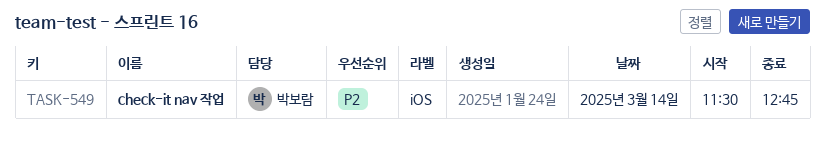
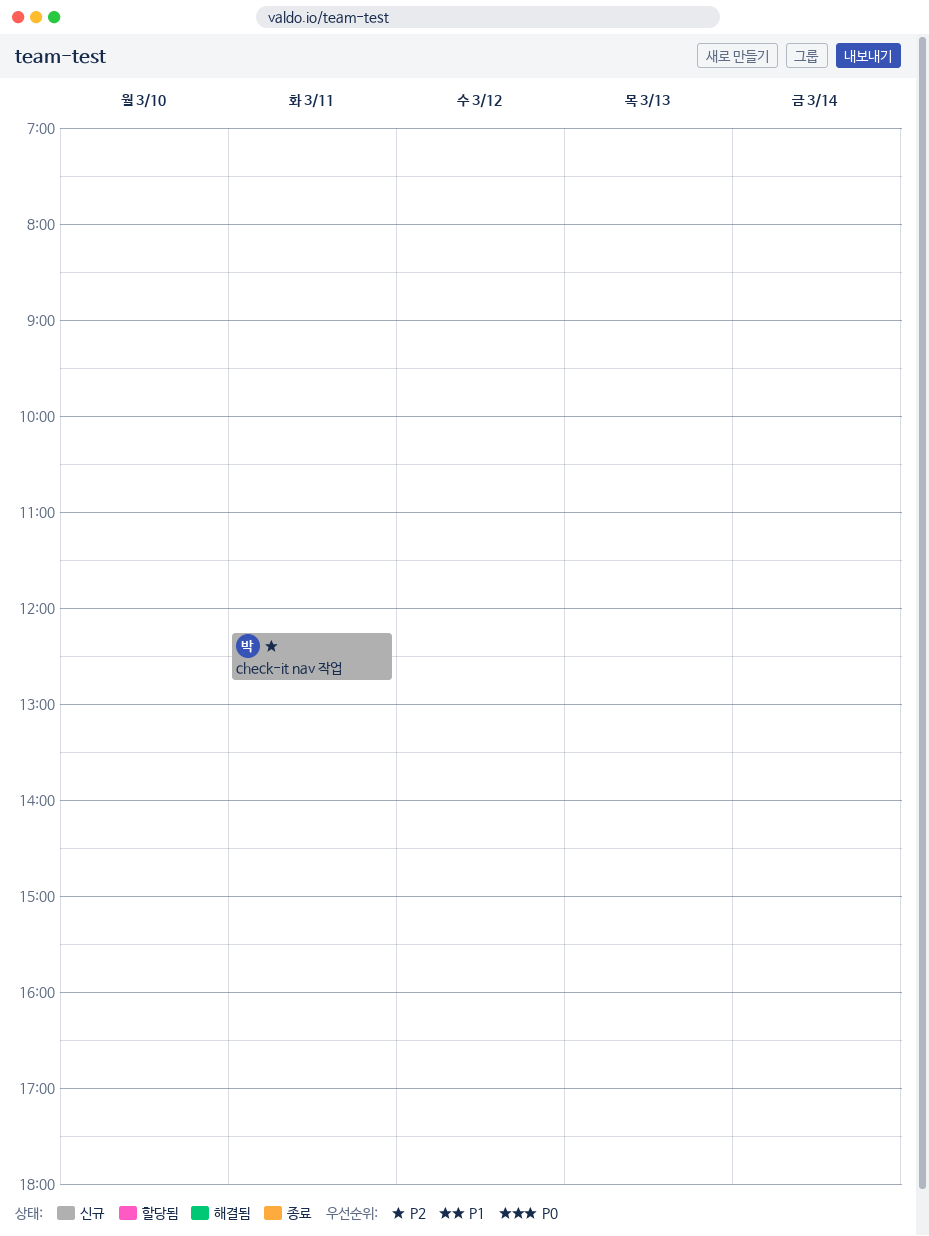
check-it nav 작업, day: Mar 14 -> Mar 11
check-it nav 작업, begins: 11:30 -> 12:15

